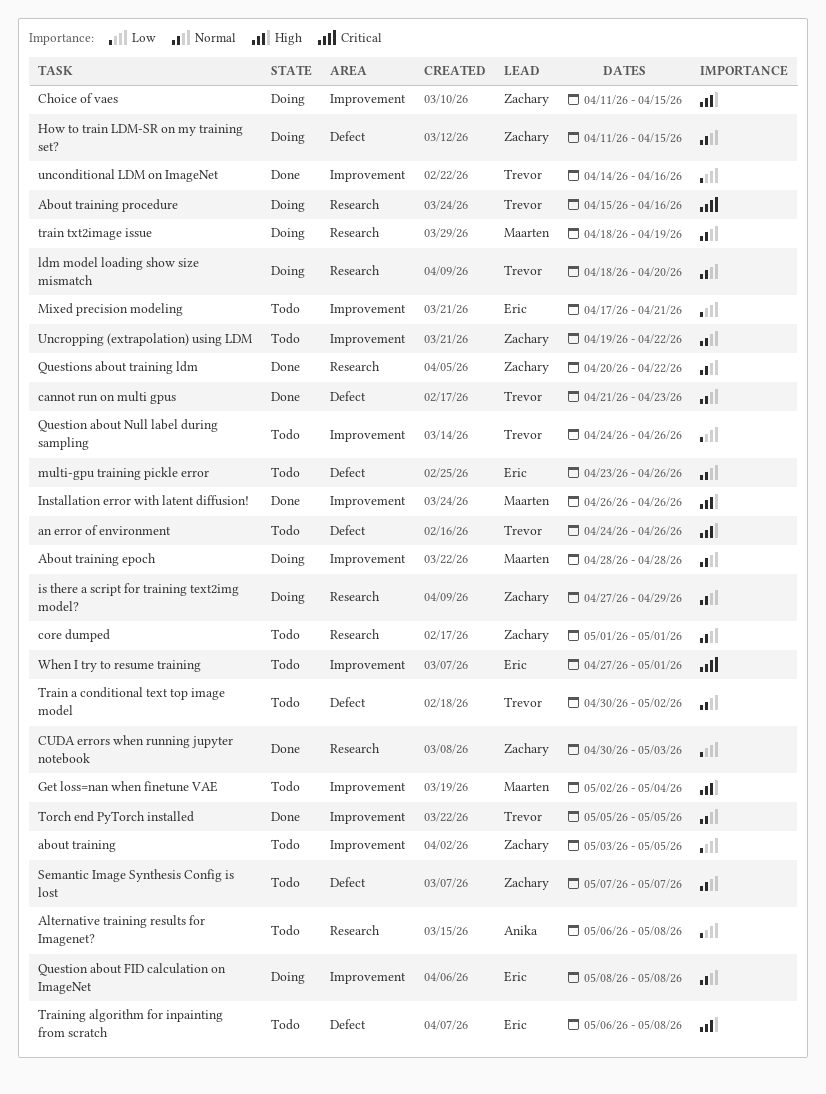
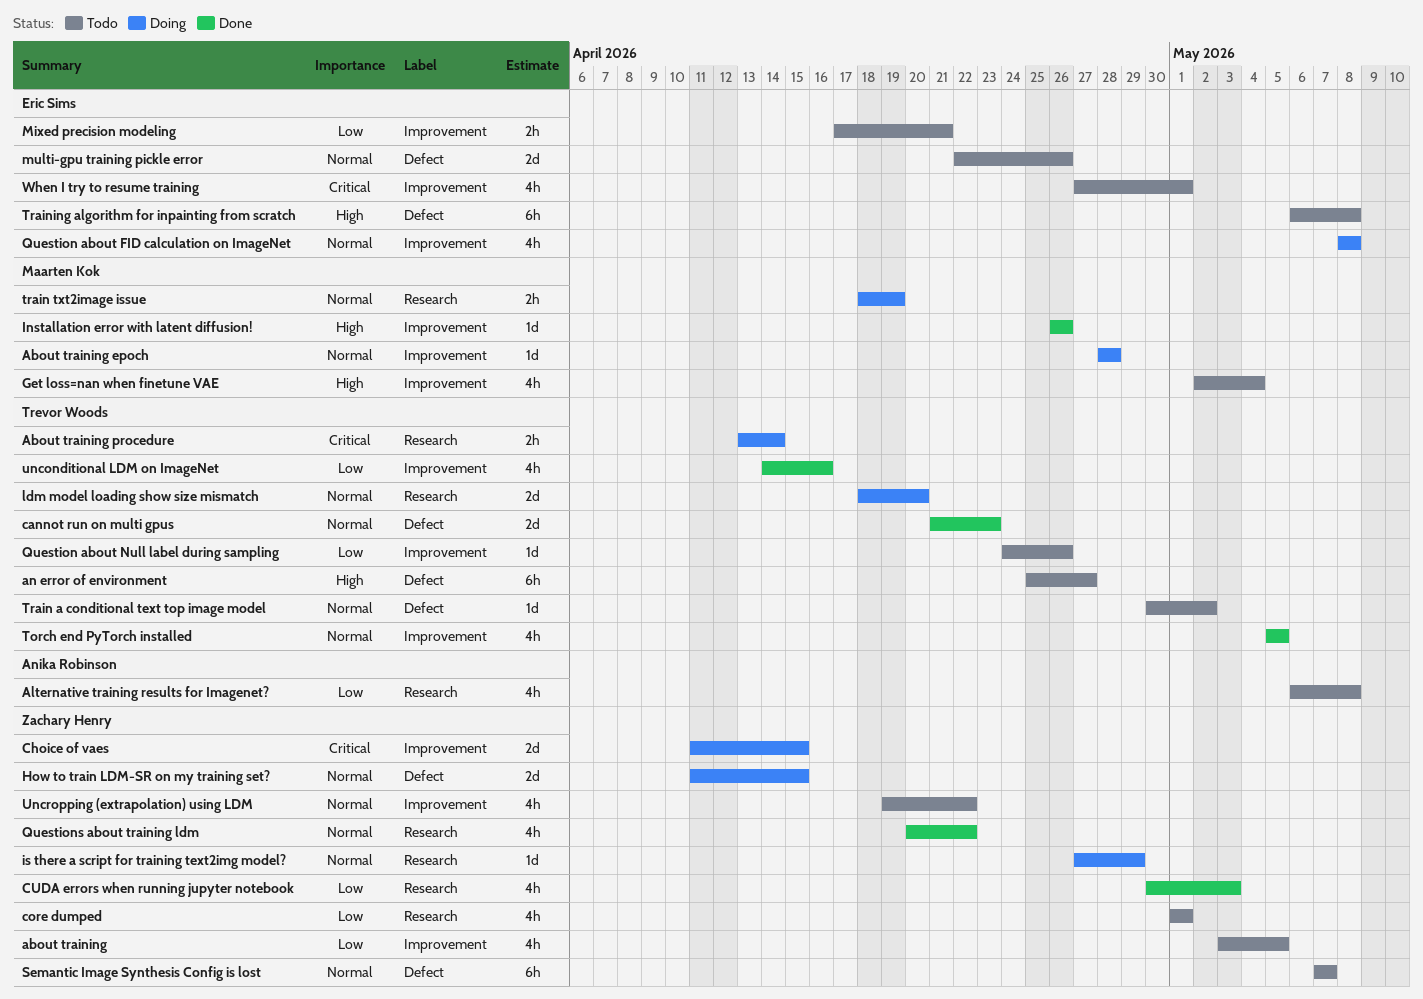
About training procedure, start: Apr 15 -> Apr 13
About training procedure, due: Apr 16 -> Apr 14
an error of environment, start: Apr 24 -> Apr 25
an error of environment, due: Apr 26 -> Apr 27
Choice of vaes, priority: High -> Critical
core dumped, priority: Normal -> Low
multi-gpu training pickle error, start: Apr 23 -> Apr 22

